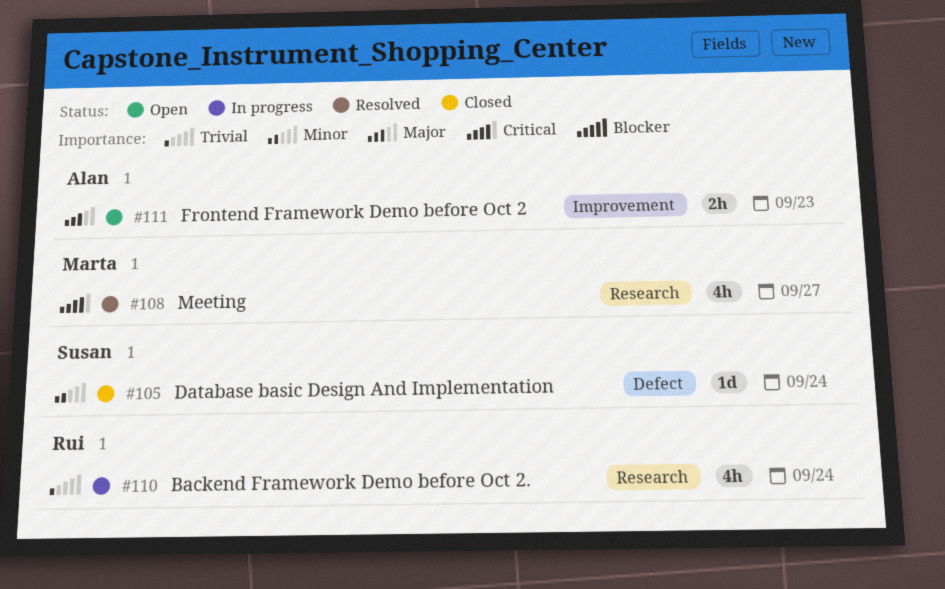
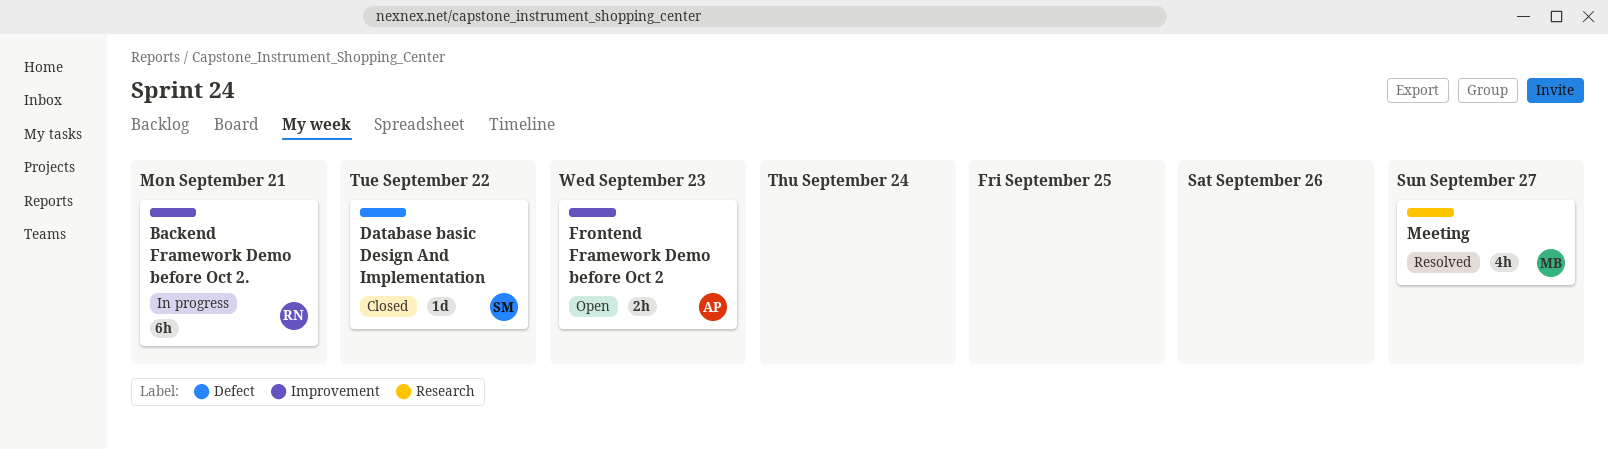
Backend Framework Demo before Oct 2., label: Research -> Improvement
Backend Framework Demo before Oct 2., estimate: 4h -> 6h
Backend Framework Demo before Oct 2., due: Sep 24 -> Sep 21
Database basic Design And Implementation, due: Sep 24 -> Sep 22

